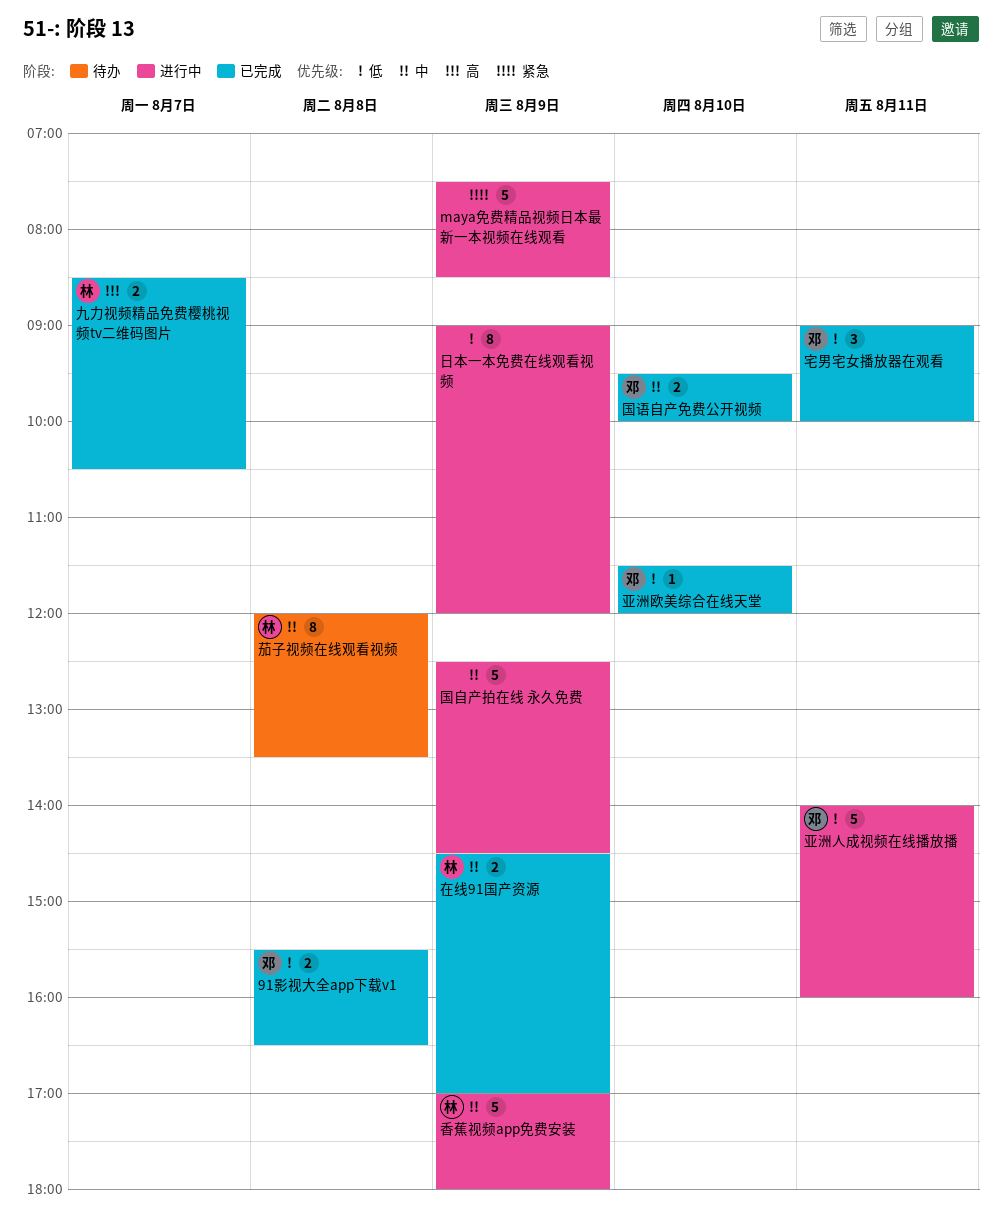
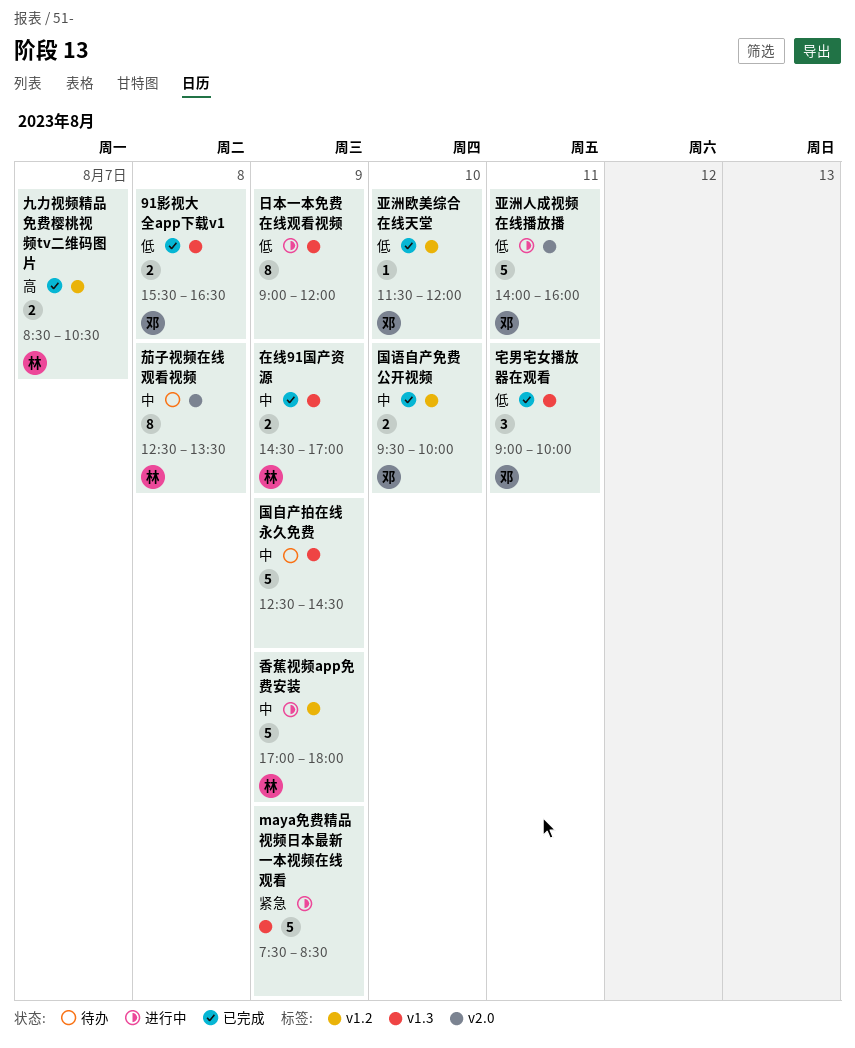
国自产拍在线 永久免费, status: 进行中 -> 待办
茄子视频在线观看视频, begins: 12:00 -> 12:30

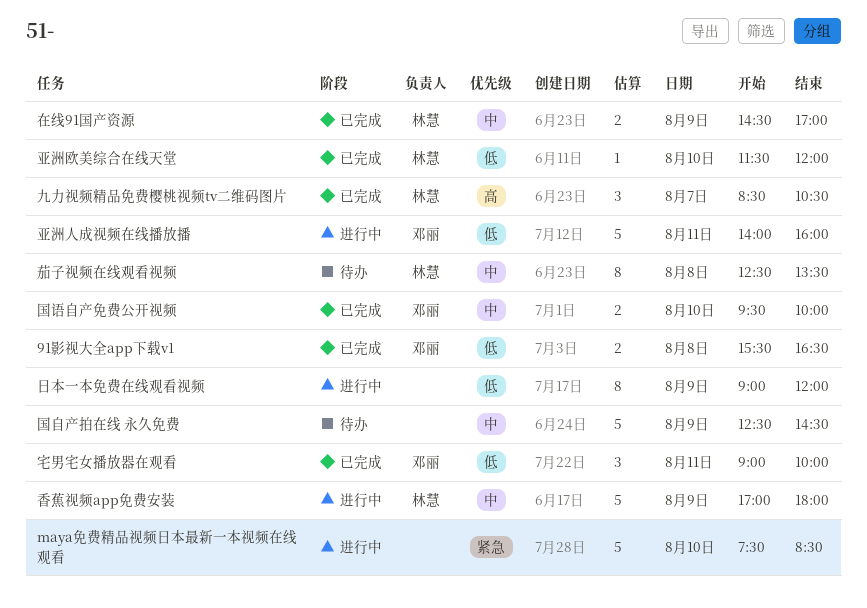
maya免费精品视频日本最新一本视频在线观看, day: Aug 9 -> Aug 10
九力视频精品免费樱桃视频tv二维码图片, estimate: 2 -> 3
亚洲欧美综合在线天堂, owner: 邓丽 -> 林慧

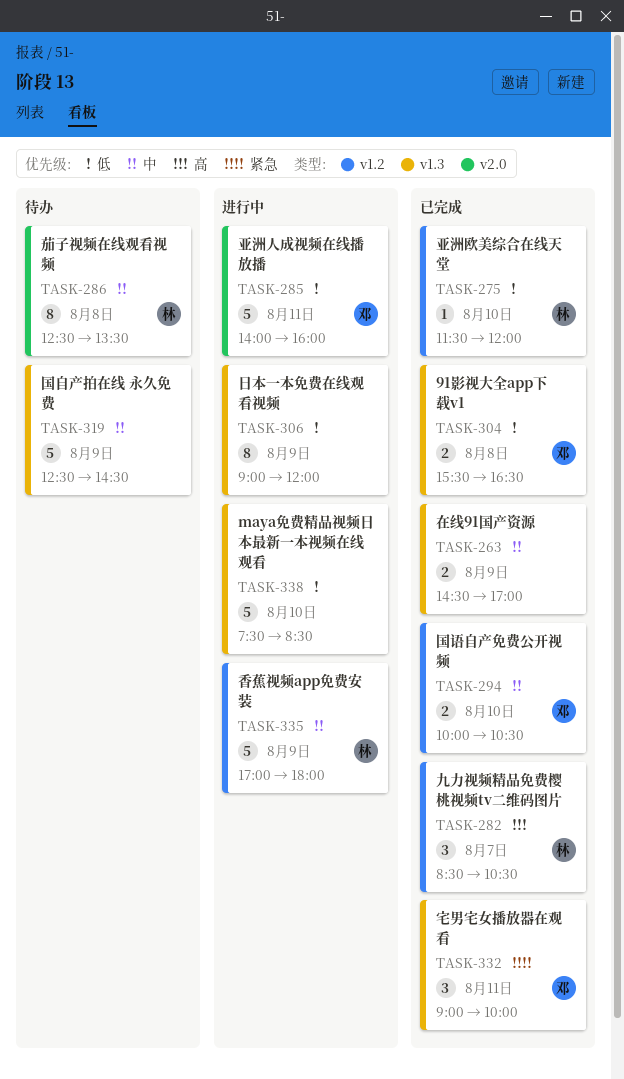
maya免费精品视频日本最新一本视频在线观看, priority: 紧急 -> 低
国语自产免费公开视频, begins: 09:30 -> 10:00
国语自产免费公开视频, ends: 10:00 -> 10:30
在线91国产资源, owner: 林慧 -> none
宅男宅女播放器在观看, priority: 低 -> 紧急

